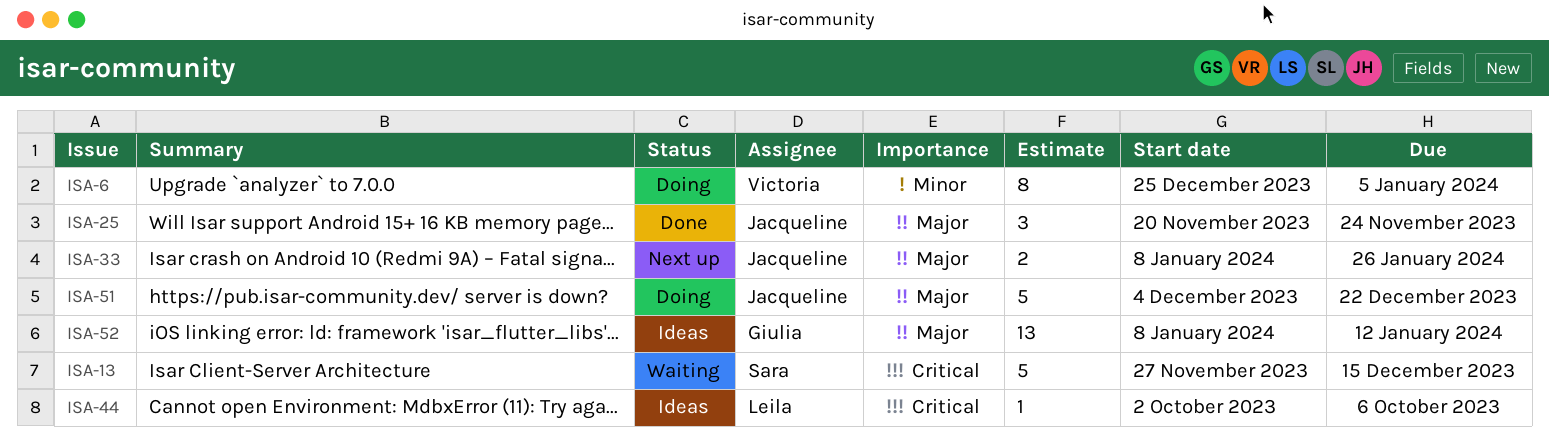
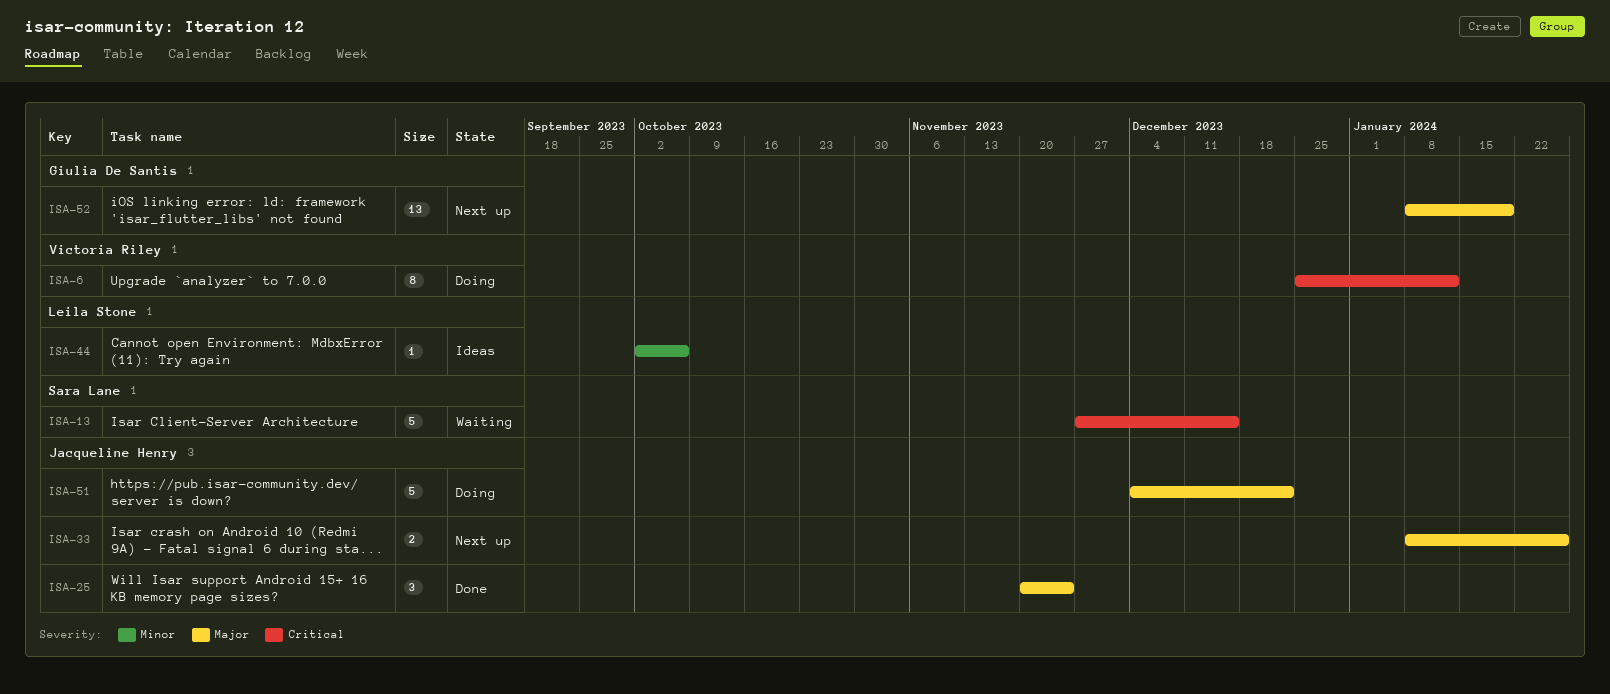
ISA-6, priority: Minor -> Critical
ISA-6, due: Jan 5 -> Jan 12
ISA-44, priority: Critical -> Minor
ISA-52, status: Ideas -> Next up
ISA-52, due: Jan 12 -> Jan 19

